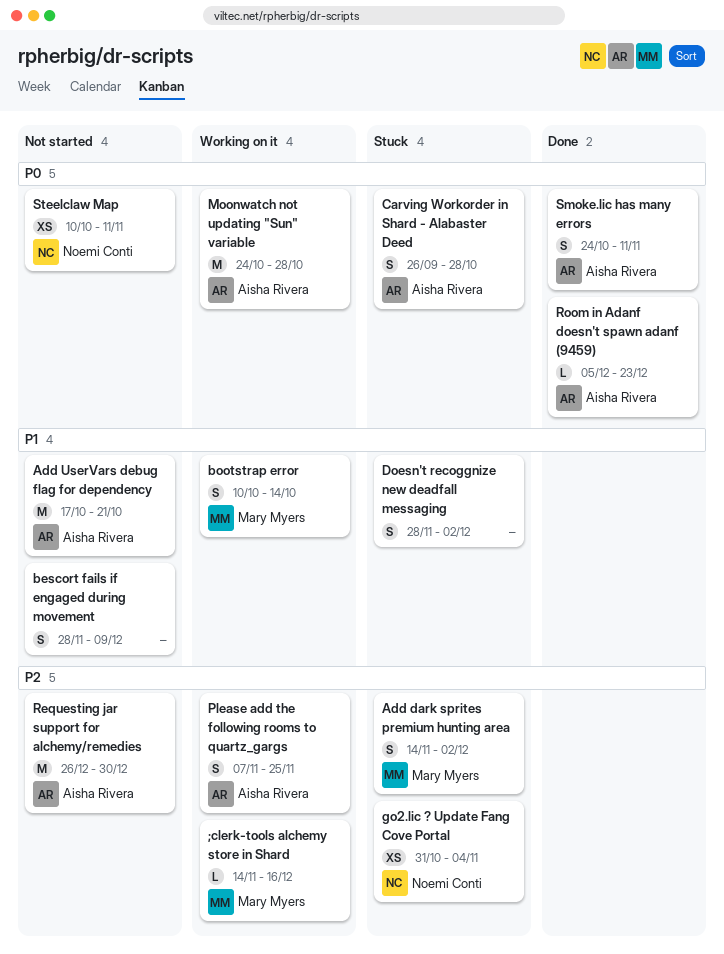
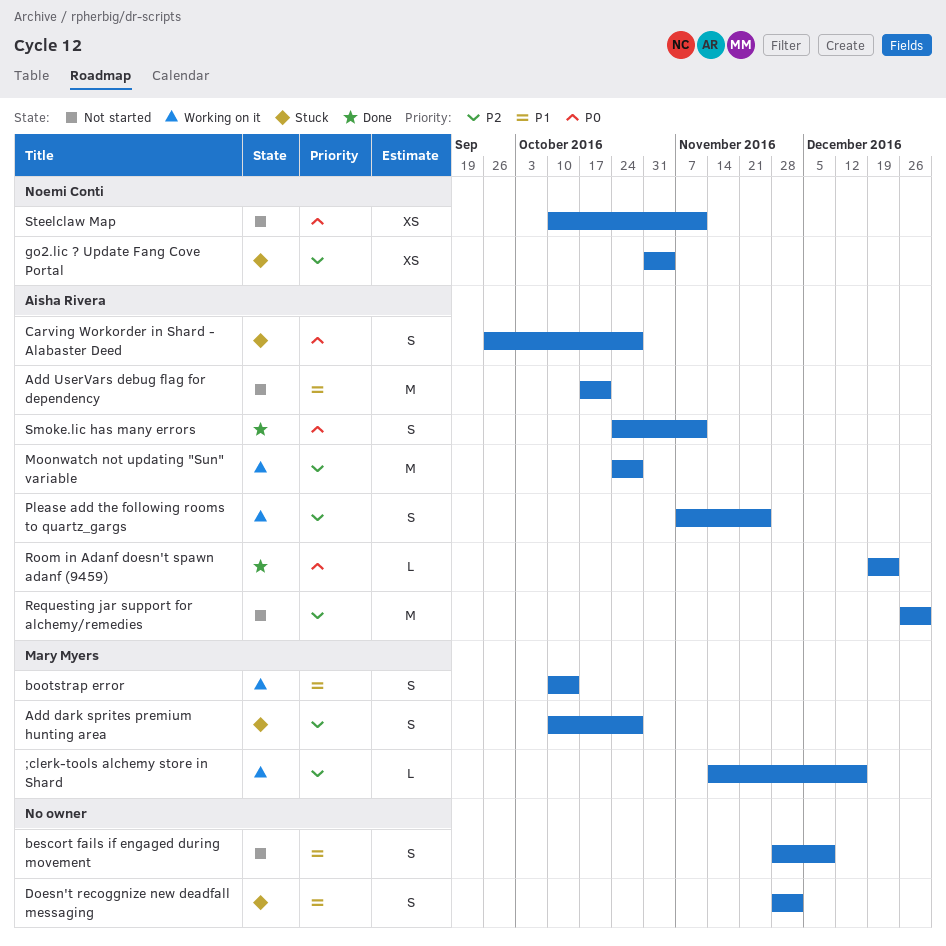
Add dark sprites premium hunting area, start: Nov 14 -> Oct 10
Add dark sprites premium hunting area, due: Dec 2 -> Oct 28
Moonwatch not updating "Sun" variable, priority: P0 -> P2
Room in Adanf doesn't spawn adanf (9459), start: Dec 5 -> Dec 19

